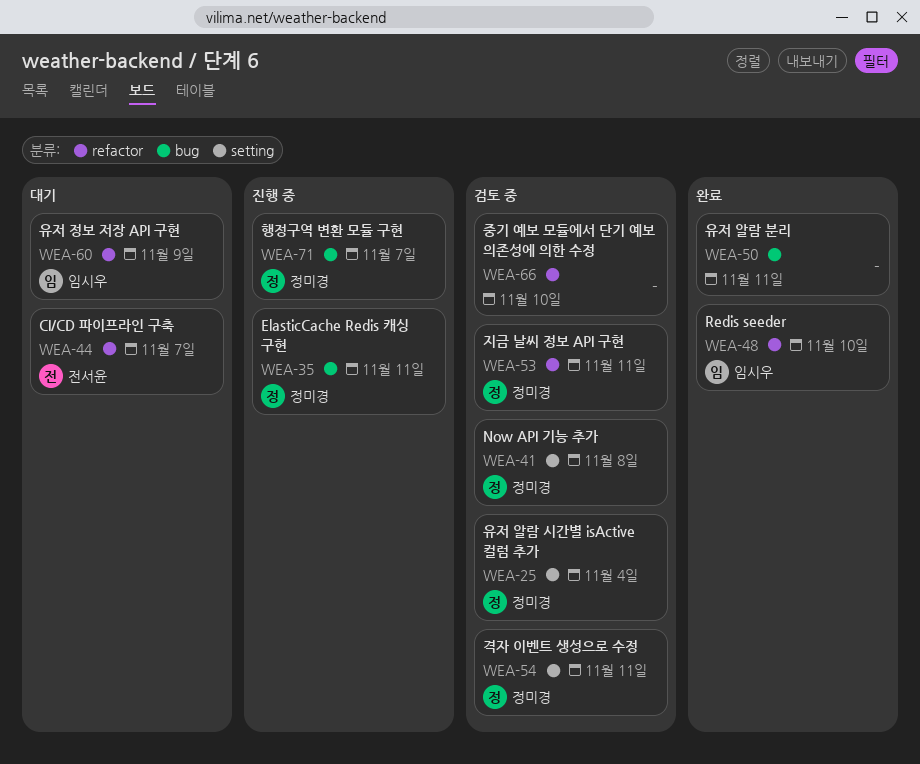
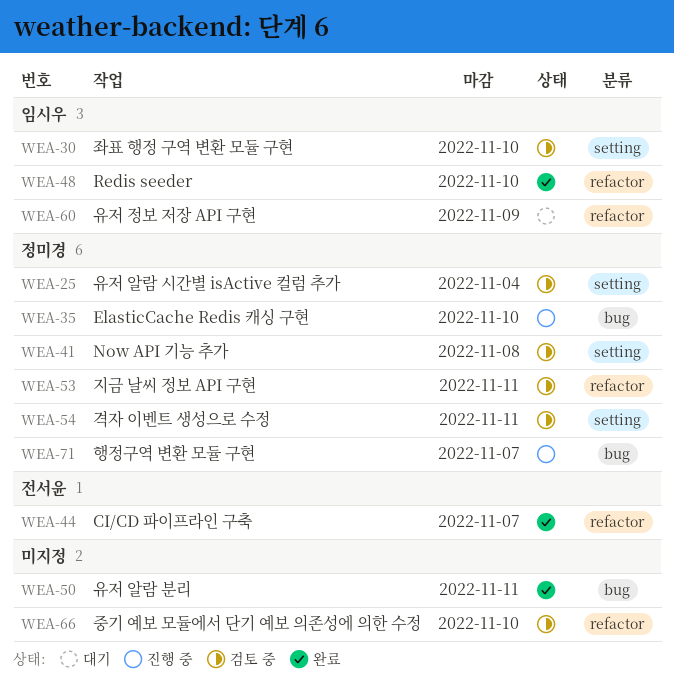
WEA-30: none -> present
WEA-35, due: Nov 11 -> Nov 10
WEA-44, status: 대기 -> 완료

